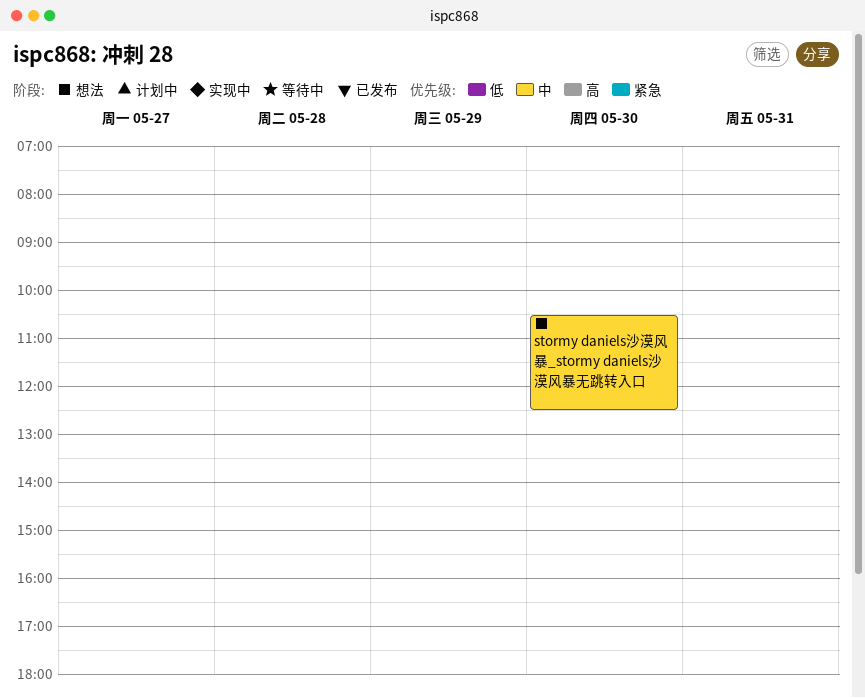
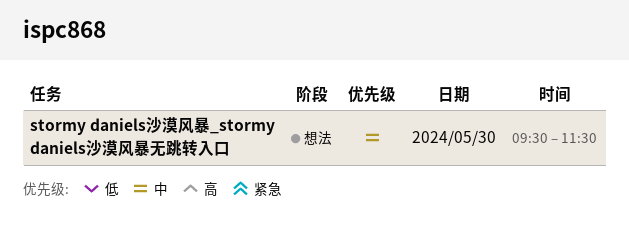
stormy daniels沙漠风暴_stormy daniels沙漠风暴无跳转入口, begins: 10:30 -> 09:30
stormy daniels沙漠风暴_stormy daniels沙漠风暴无跳转入口, ends: 12:30 -> 11:30

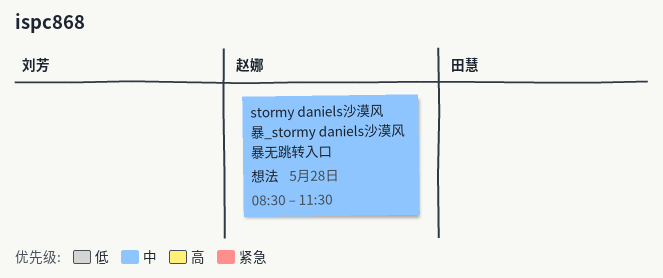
stormy daniels沙漠风暴_stormy daniels沙漠风暴无跳转入口, day: May 30 -> May 28
stormy daniels沙漠风暴_stormy daniels沙漠风暴无跳转入口, begins: 09:30 -> 08:30

